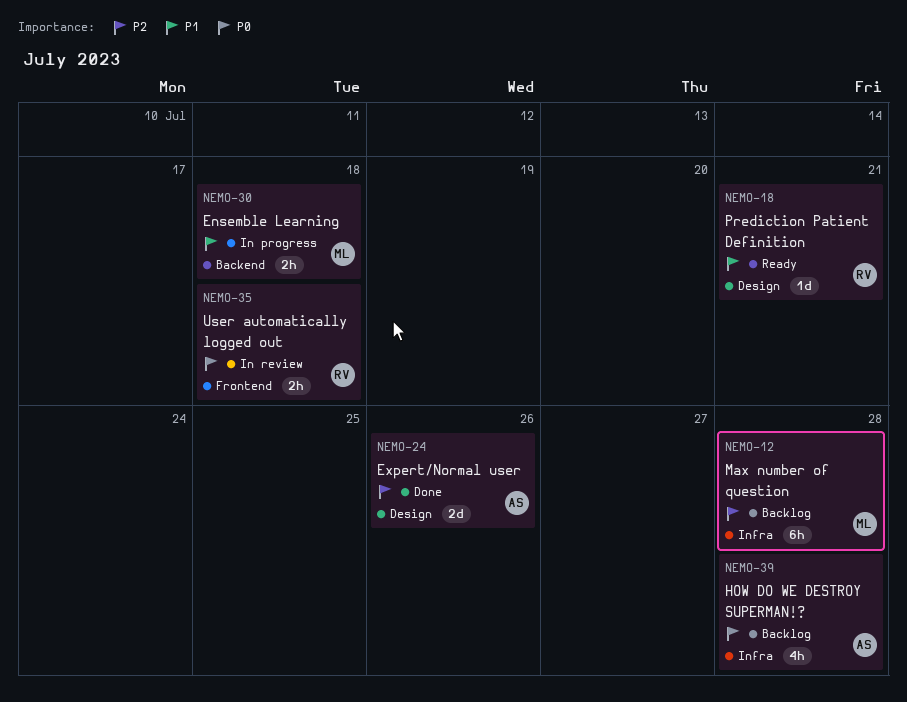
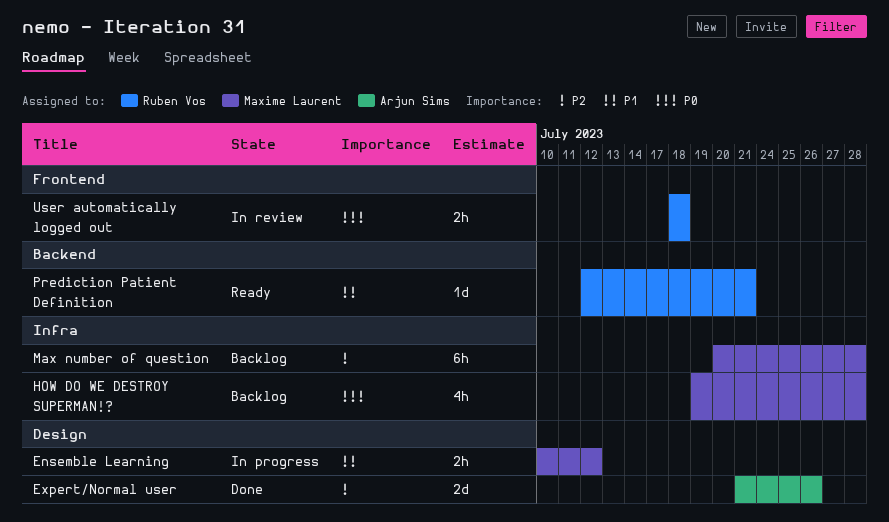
Ensemble Learning, label: Backend -> Design
Ensemble Learning, due: Jul 18 -> Jul 12
HOW DO WE DESTROY SUPERMAN!?, owner: Arjun Sims -> Maxime Laurent
Prediction Patient Definition, label: Design -> Backend

